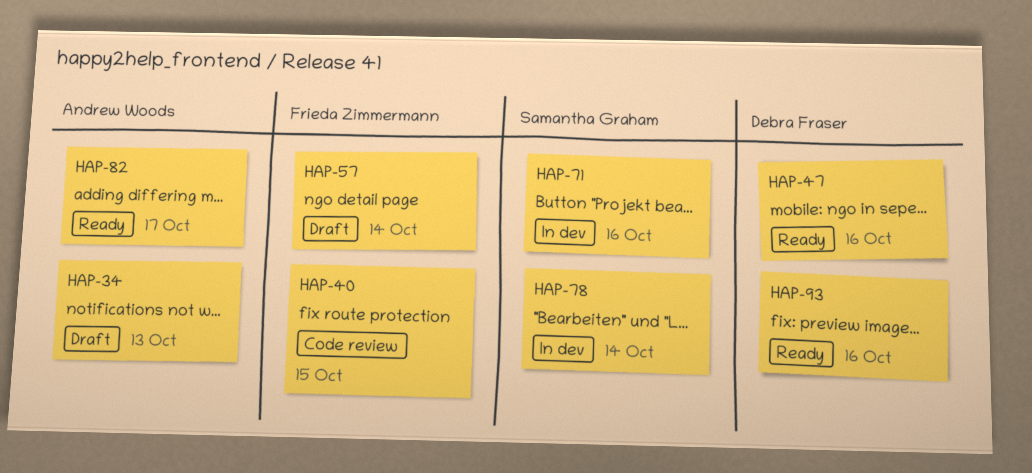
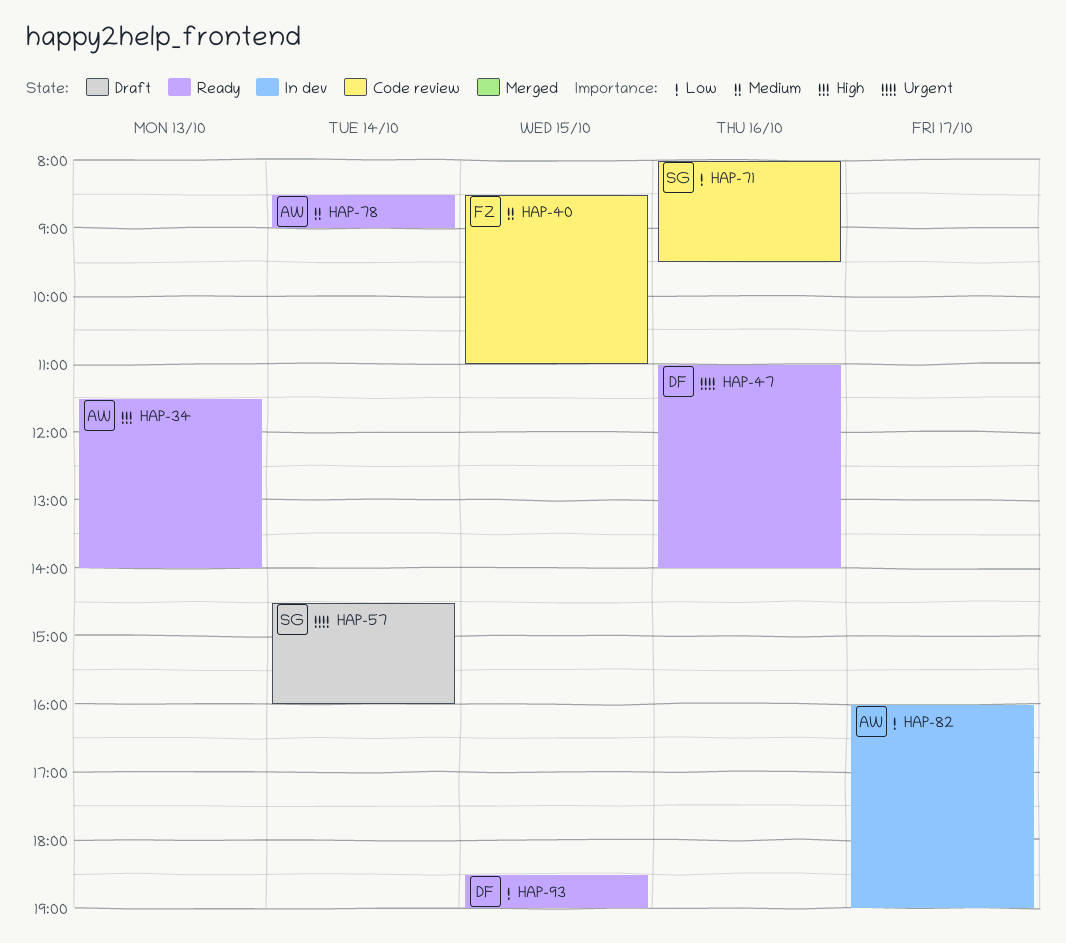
HAP-34, status: Draft -> Ready
HAP-57, owner: Frieda Zimmermann -> Samantha Graham
HAP-71, status: In dev -> Code review
HAP-78, status: In dev -> Ready
HAP-78, owner: Samantha Graham -> Andrew Woods
HAP-82, status: Ready -> In dev
HAP-93, day: Oct 16 -> Oct 15

